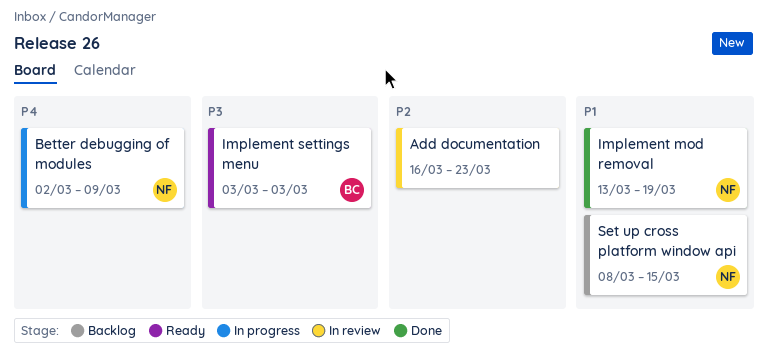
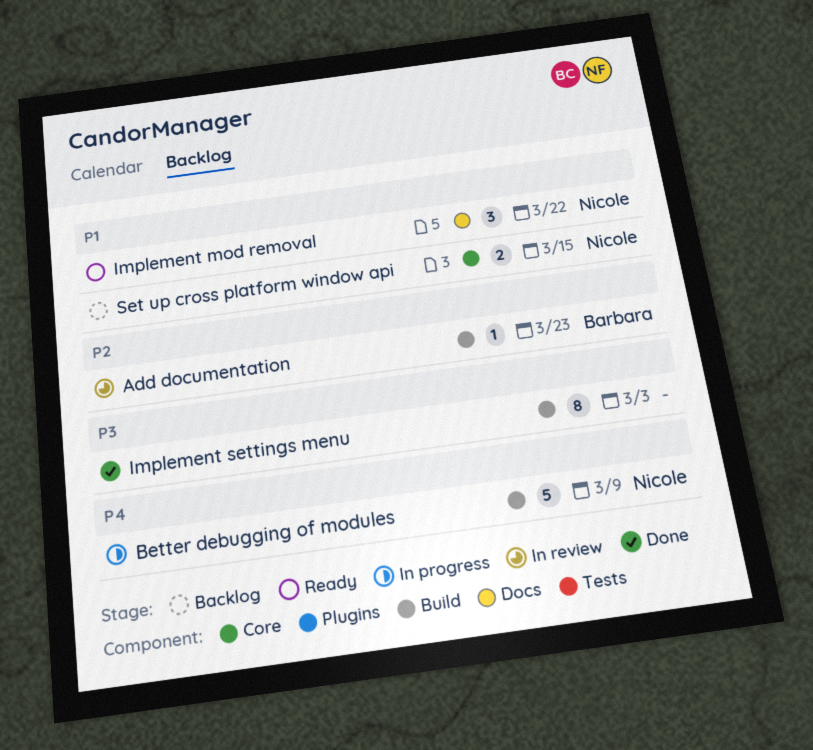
Add documentation, owner: none -> Barbara
Implement mod removal, status: Done -> Ready
Implement mod removal, due: Mar 19 -> Mar 22
Implement settings menu, status: Ready -> Done
Implement settings menu, owner: Barbara -> none

